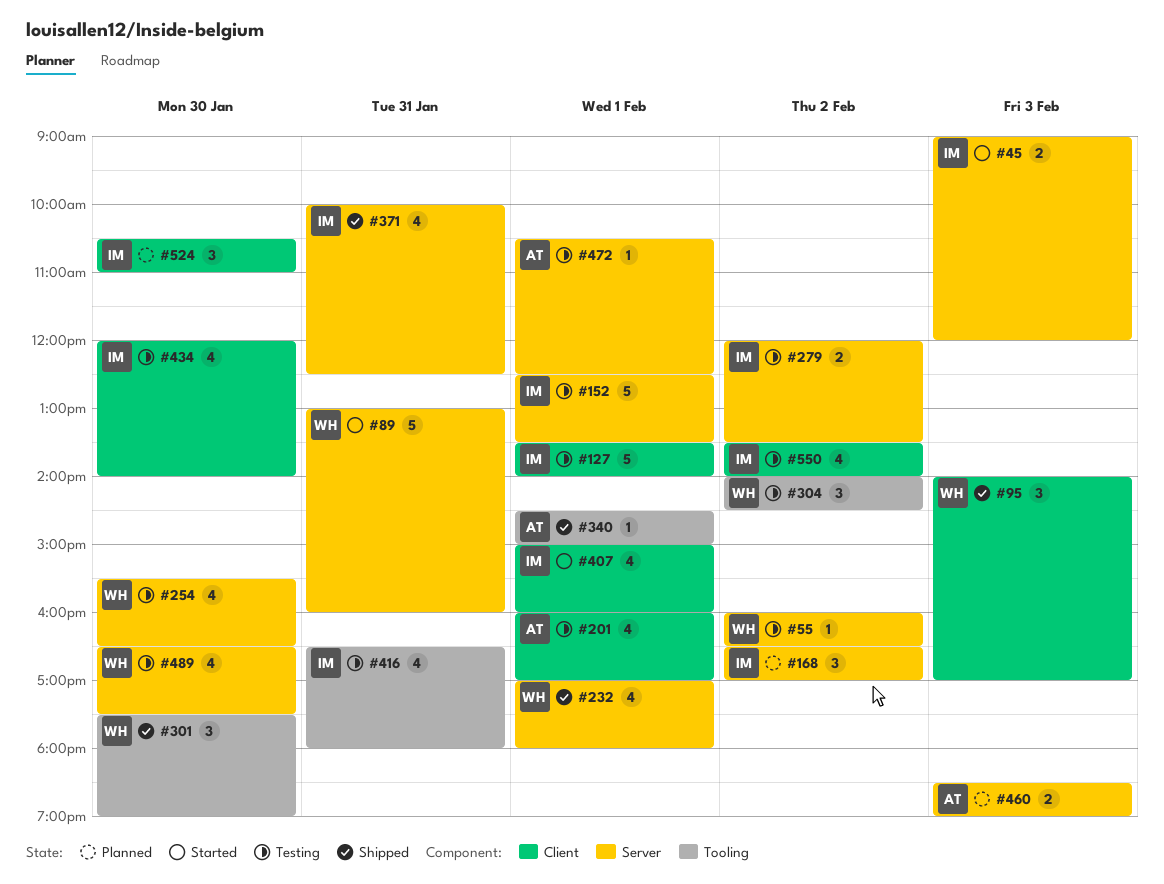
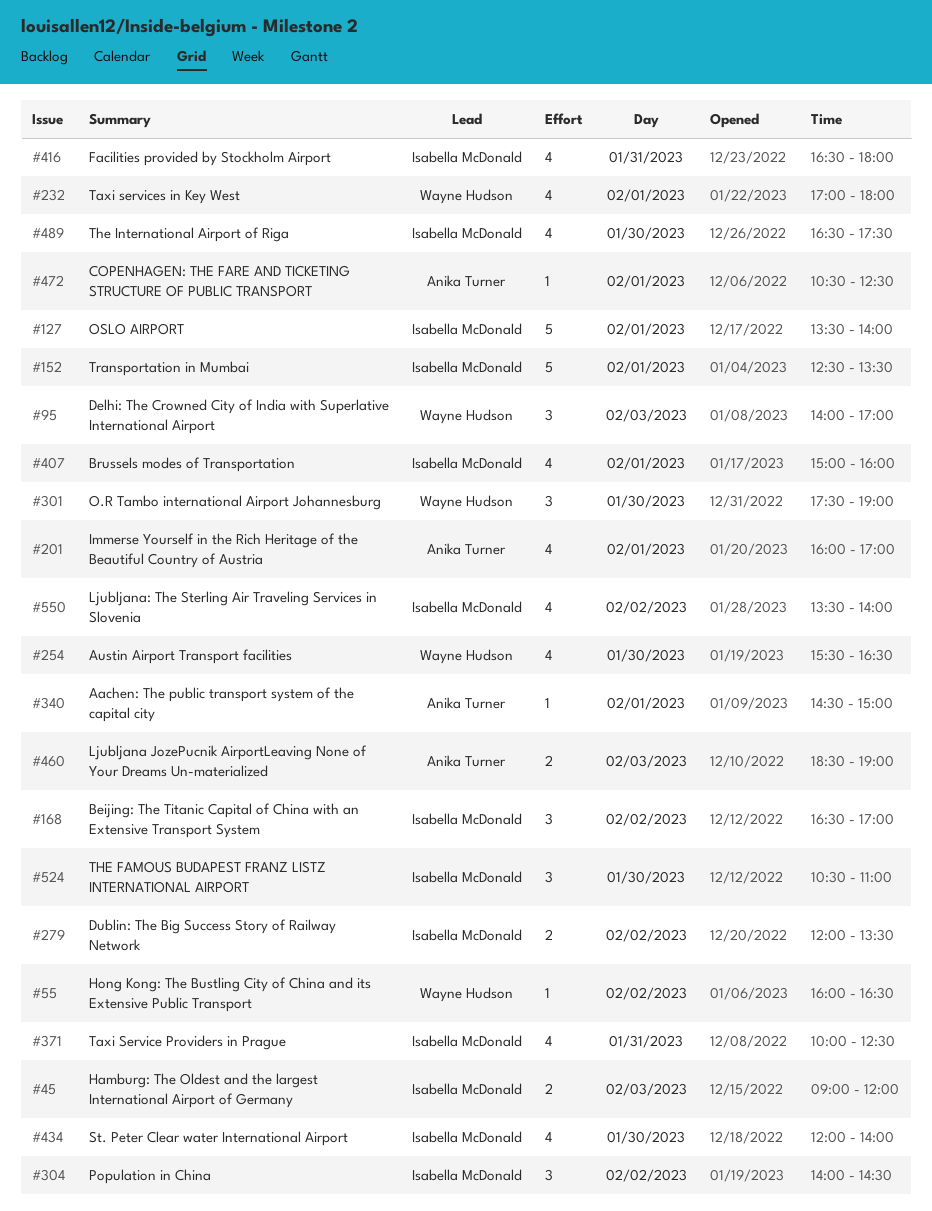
#89: present -> none
#304, owner: Wayne Hudson -> Isabella McDonald
#489, owner: Wayne Hudson -> Isabella McDonald

